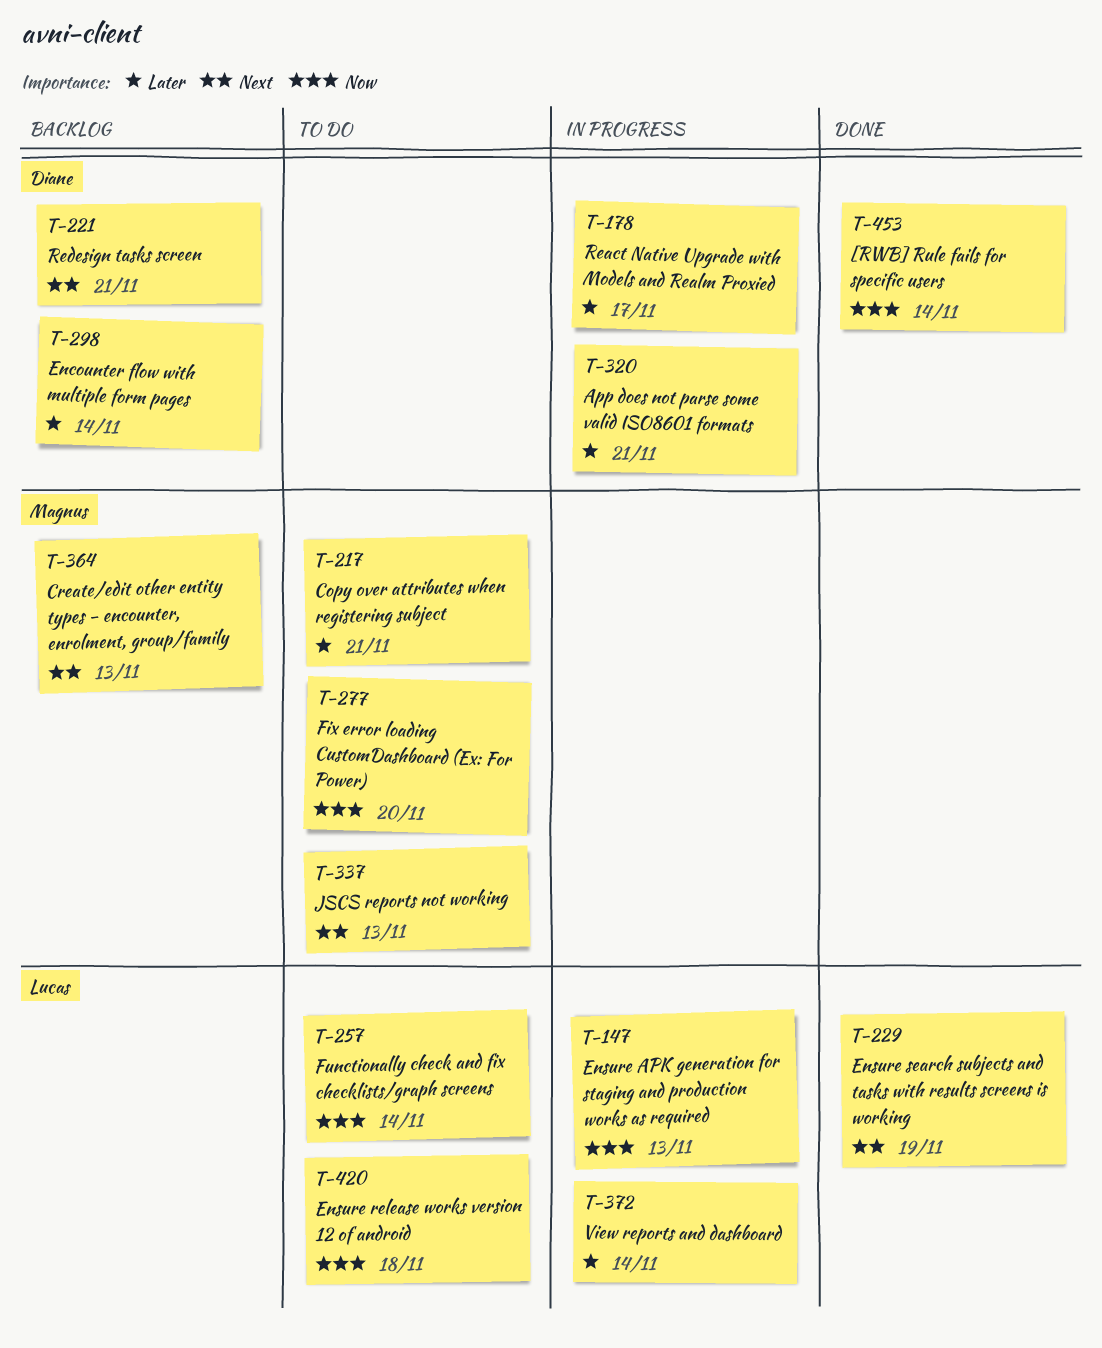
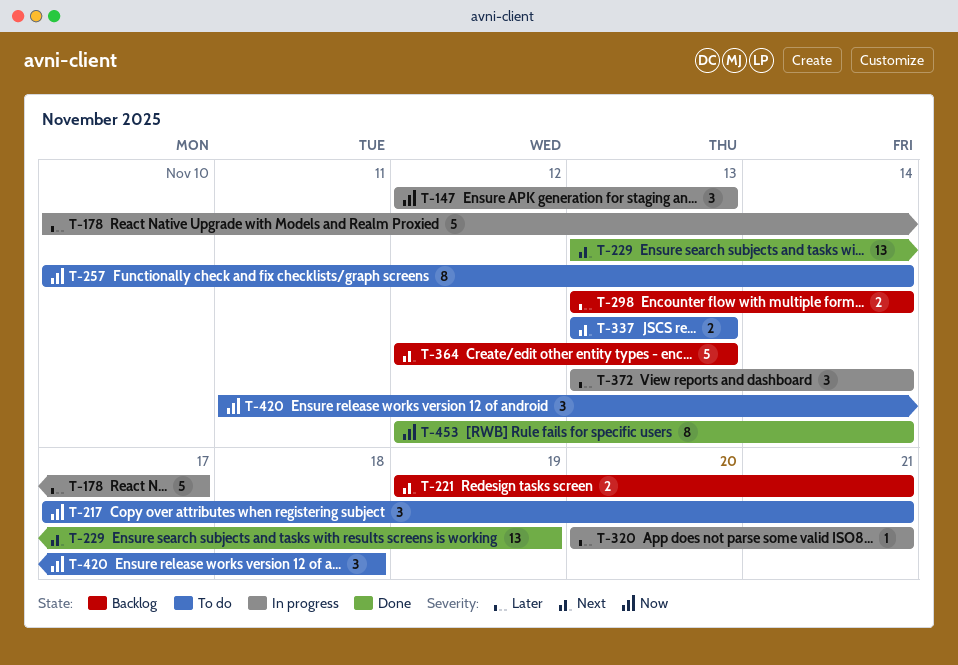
T-217, priority: Later -> Now
T-277: present -> none

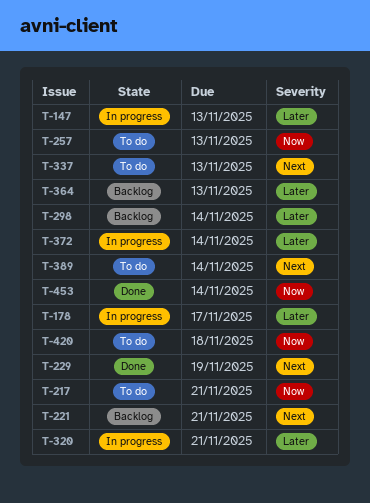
T-147, priority: Now -> Later
T-257, due: Nov 14 -> Nov 13
T-364, priority: Next -> Later
T-389: none -> present

